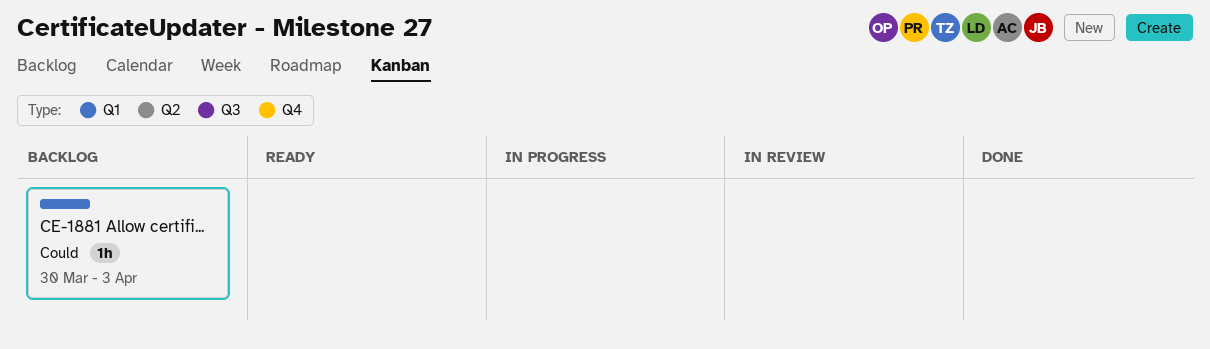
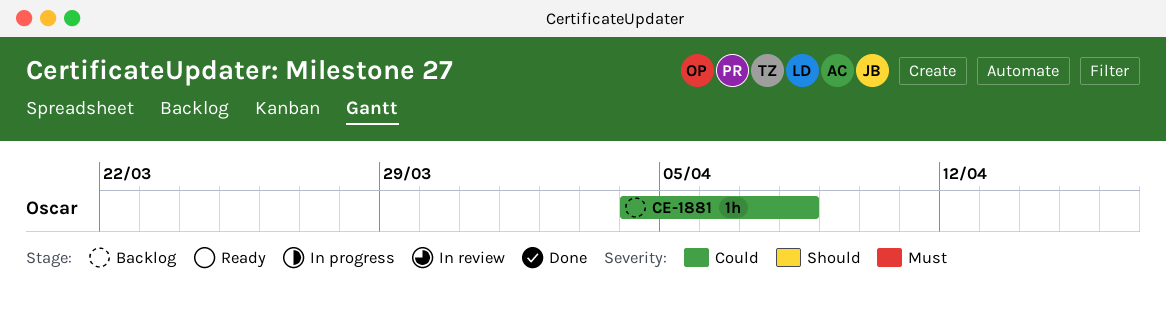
CE-1881, start: Mar 30 -> Apr 4
CE-1881, due: Apr 3 -> Apr 8

